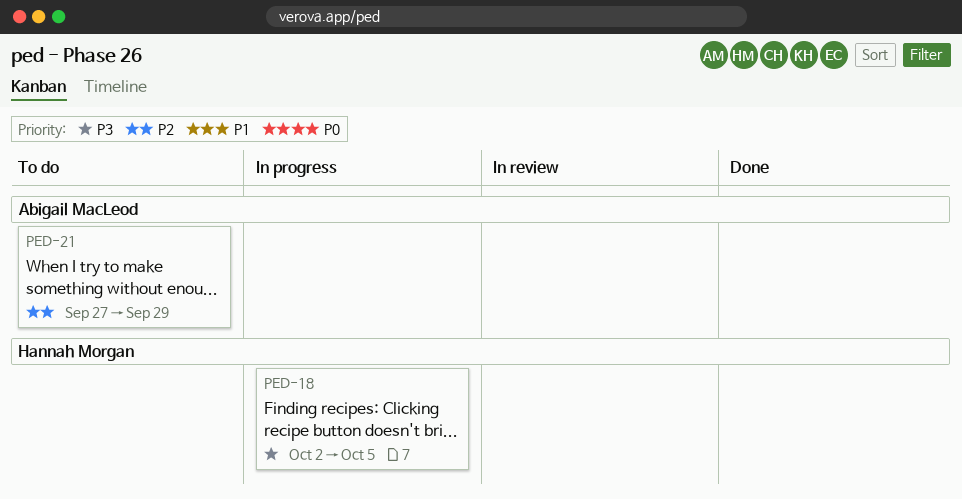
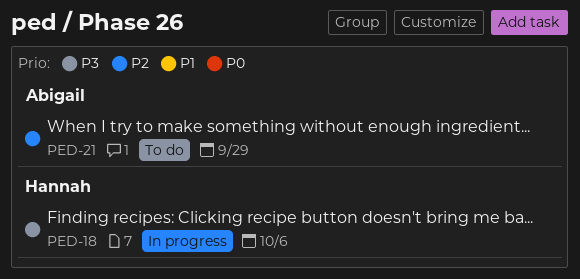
PED-18, due: Oct 5 -> Oct 6

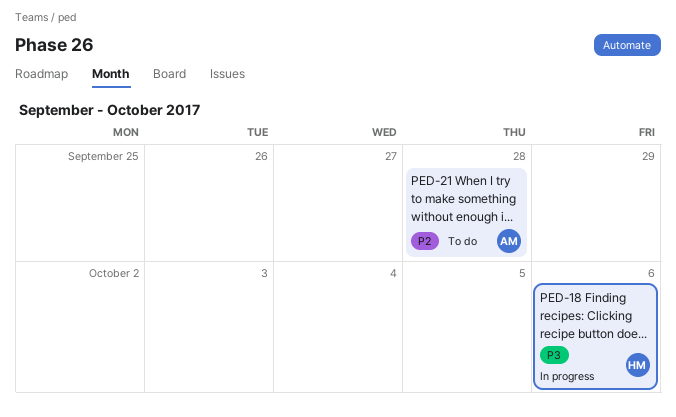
PED-21, due: Sep 29 -> Sep 28

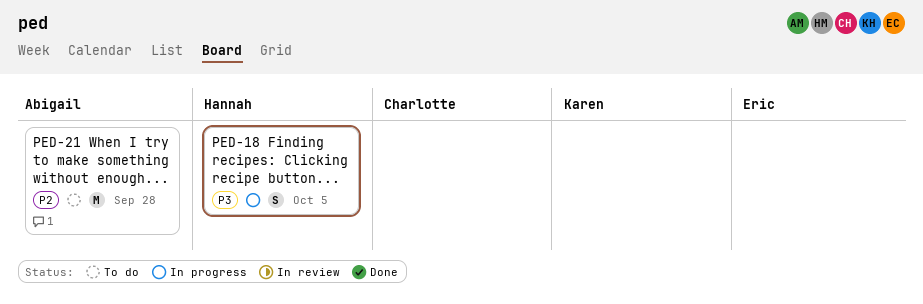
PED-18, due: Oct 6 -> Oct 5

